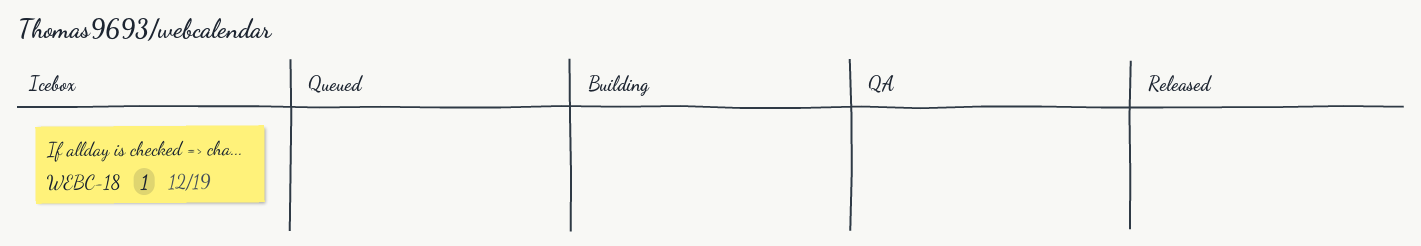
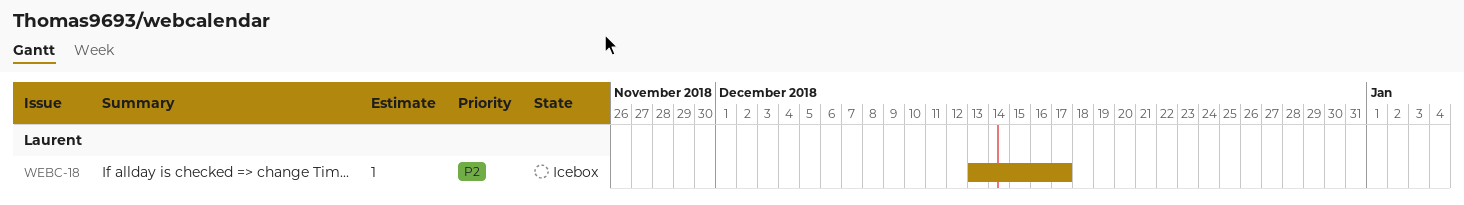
WEBC-18, due: Dec 19 -> Dec 17

